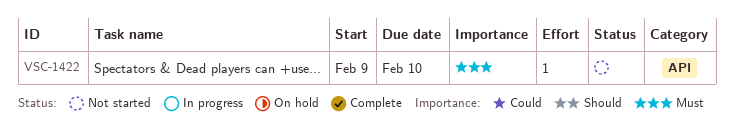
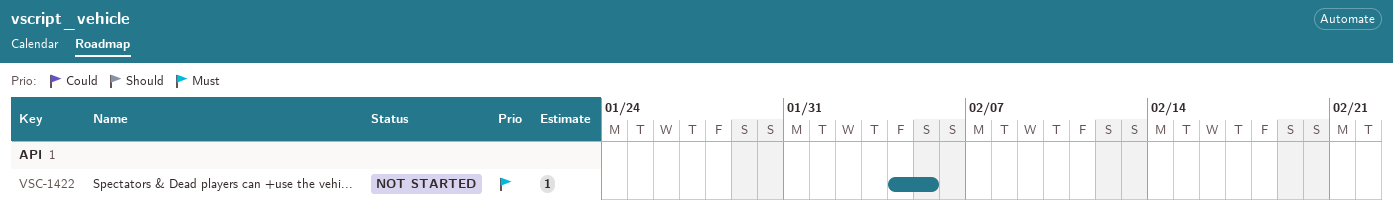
VSC-1422, start: Feb 9 -> Feb 4
VSC-1422, due: Feb 10 -> Feb 5

